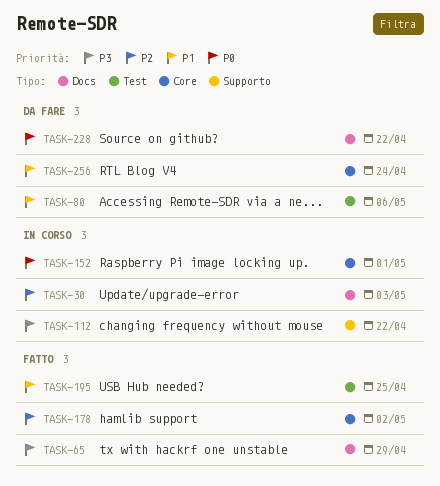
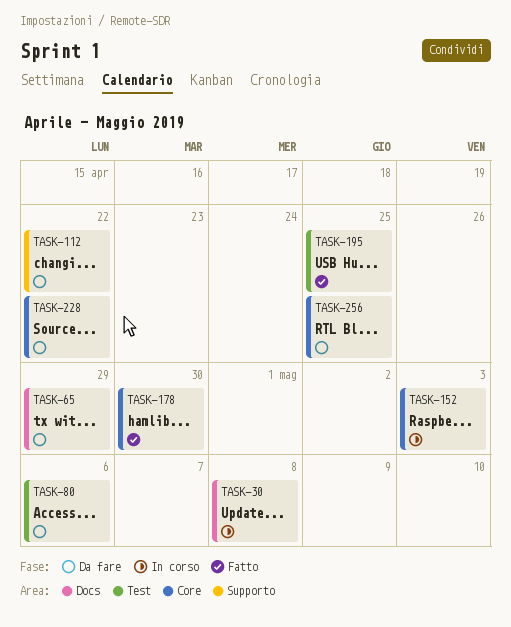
TASK-30, due: May 3 -> May 8
TASK-65, status: Fatto -> Da fare
TASK-112, status: In corso -> Da fare
TASK-152, due: May 1 -> May 3
TASK-178, due: May 2 -> Apr 30
TASK-228, label: Docs -> Core
TASK-256, due: Apr 24 -> Apr 25

